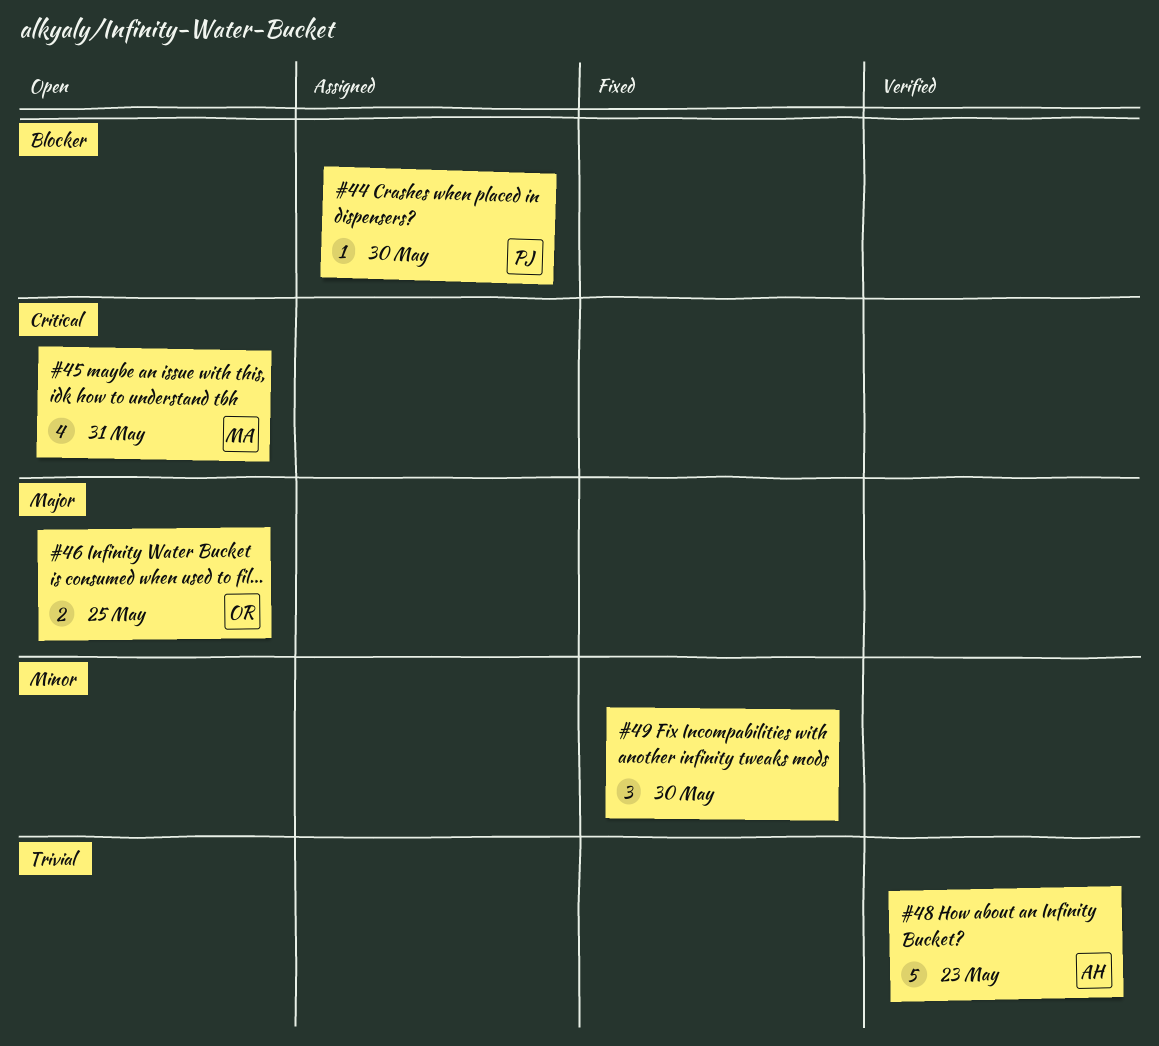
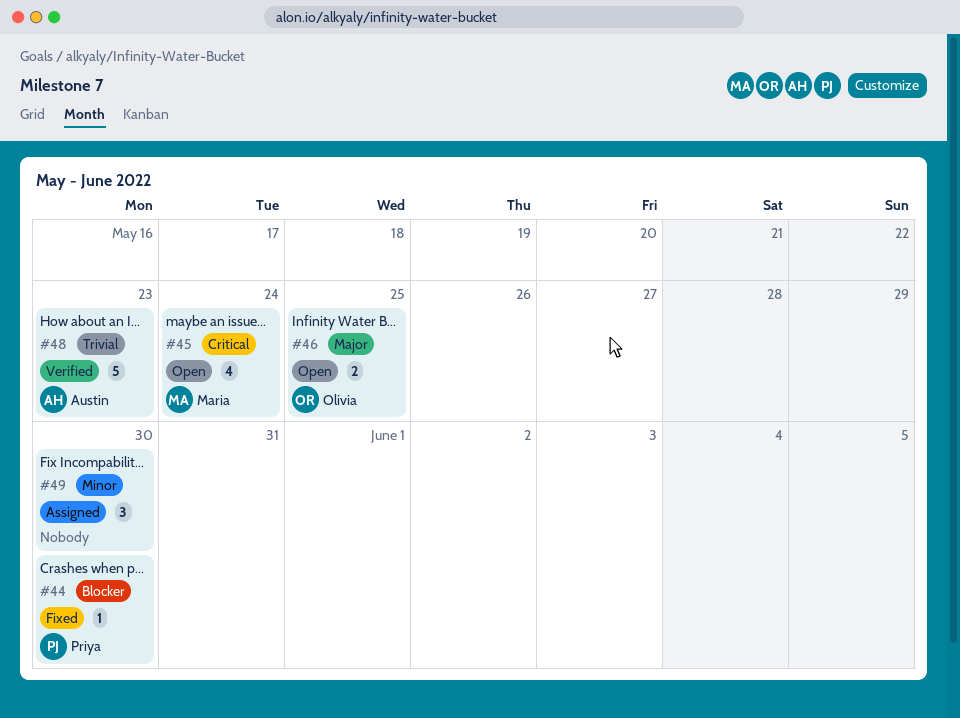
#44, status: Assigned -> Fixed
#45, due: May 31 -> May 24
#49, status: Fixed -> Assigned

